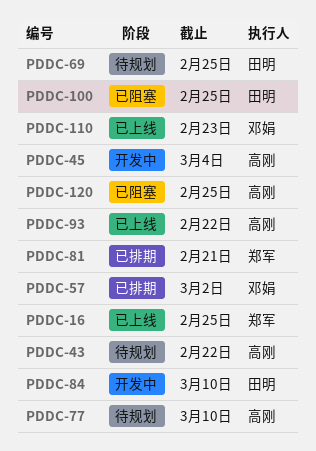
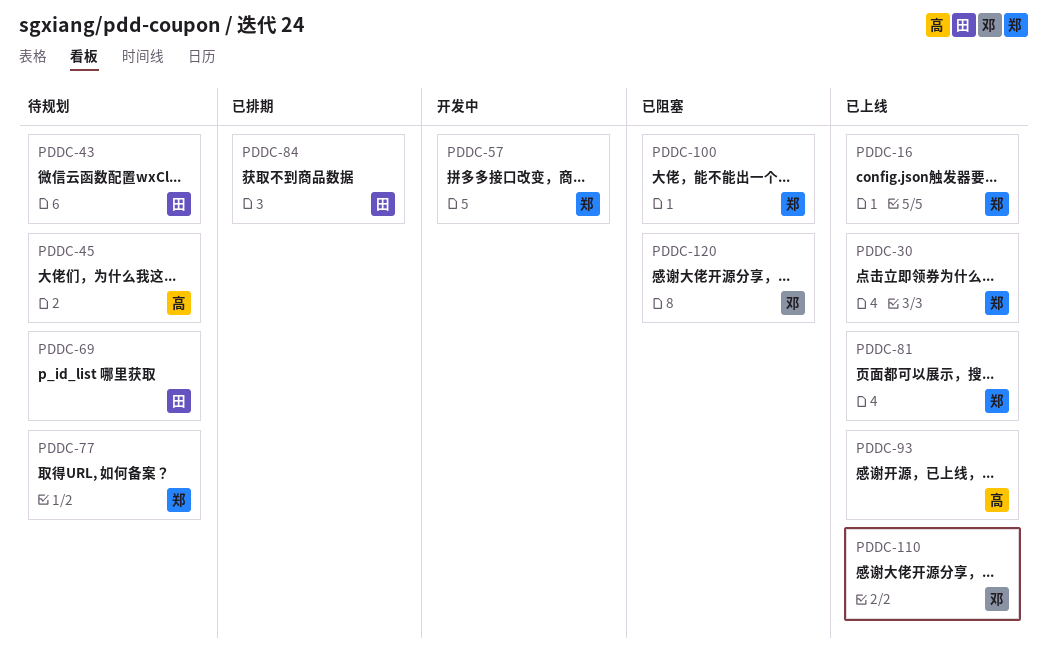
PDDC-30: none -> present
PDDC-43, owner: 高刚 -> 田明
PDDC-45, status: 开发中 -> 待规划
PDDC-57, status: 已排期 -> 开发中
PDDC-57, owner: 邓娟 -> 郑军
PDDC-77, owner: 高刚 -> 郑军
PDDC-81, status: 已排期 -> 已上线
PDDC-84, status: 开发中 -> 已排期
PDDC-100, owner: 田明 -> 郑军
PDDC-120, owner: 高刚 -> 邓娟

